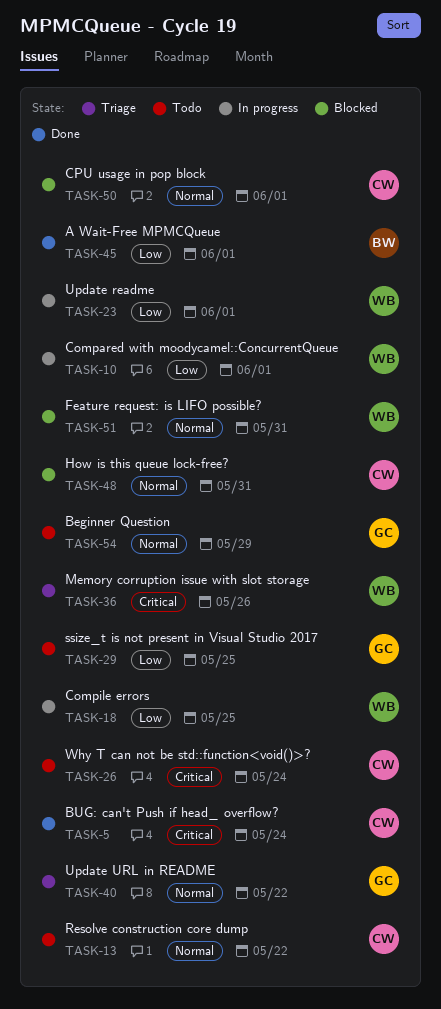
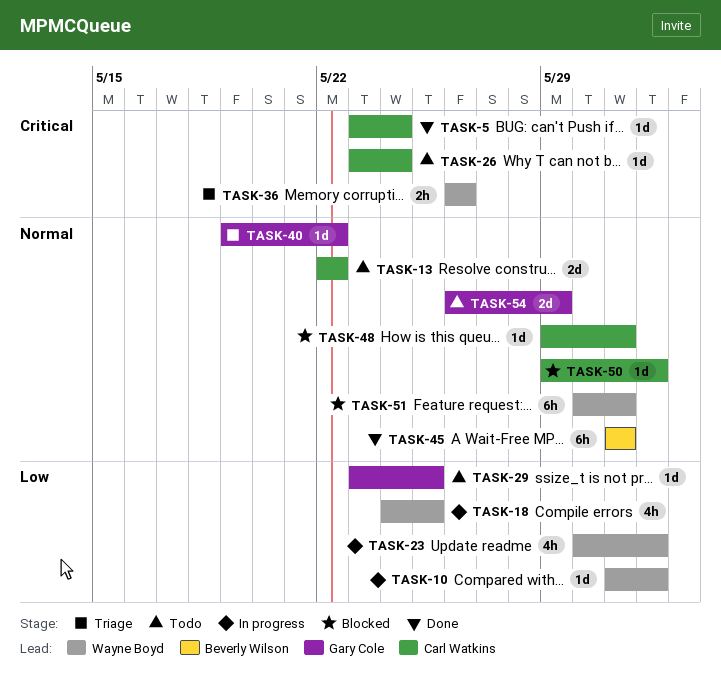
TASK-45, priority: Low -> Normal
TASK-45, due: Jun 1 -> May 31

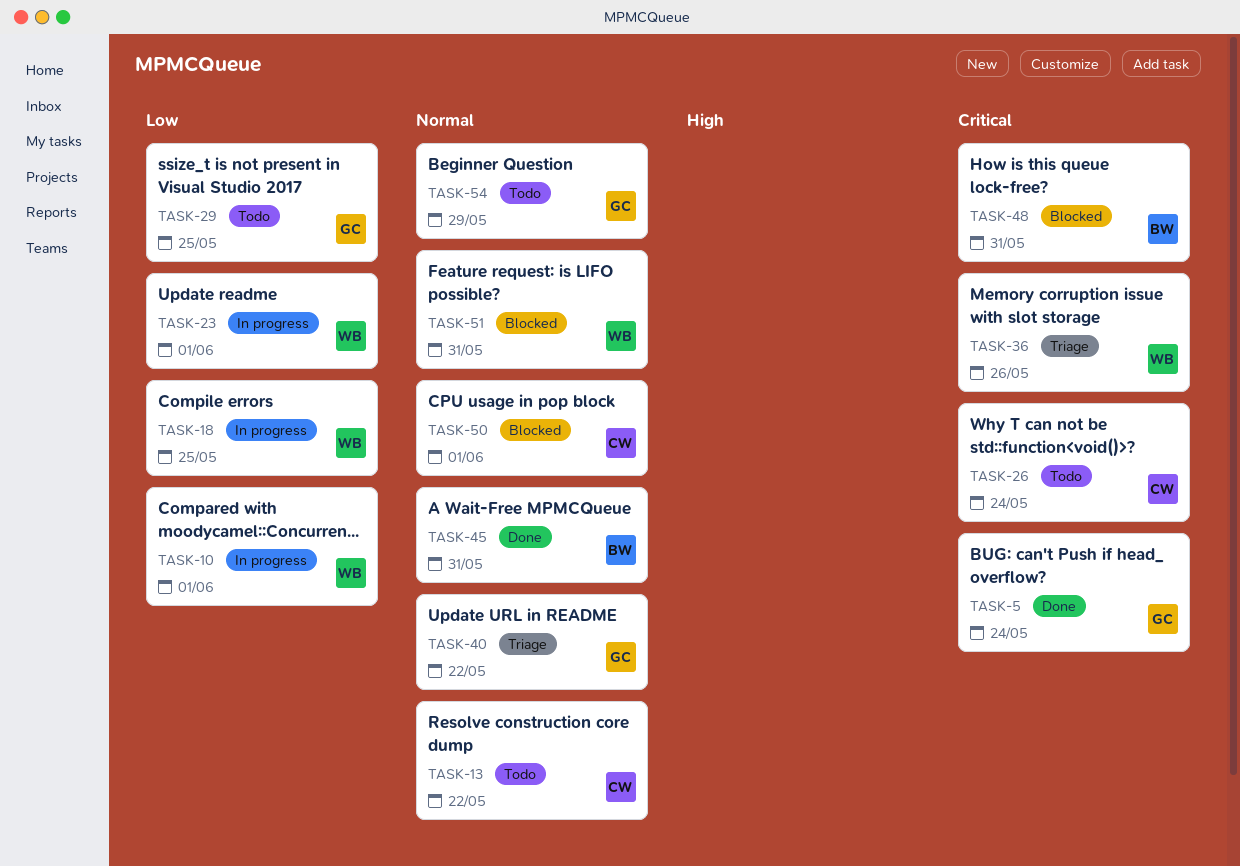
TASK-5, owner: Carl Watkins -> Gary Cole
TASK-48, owner: Carl Watkins -> Beverly Wilson
TASK-48, priority: Normal -> Critical

